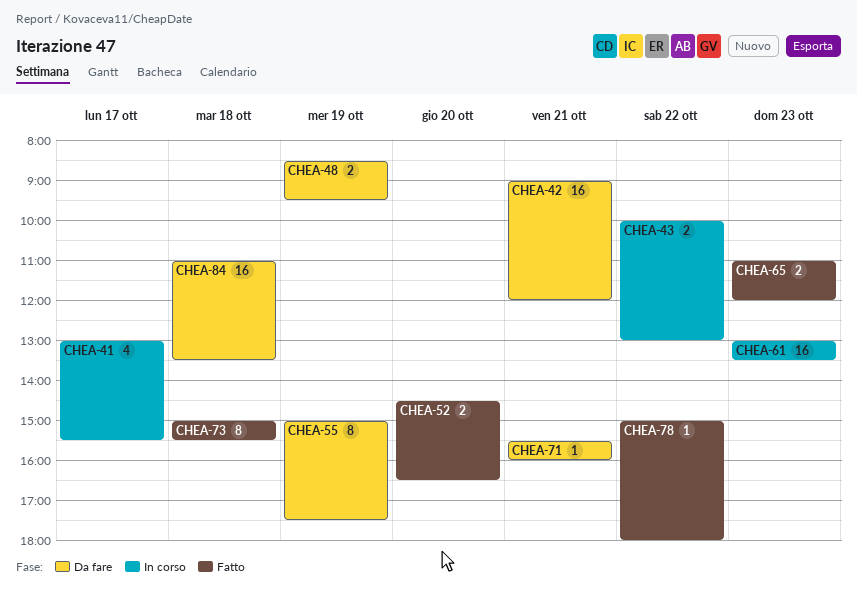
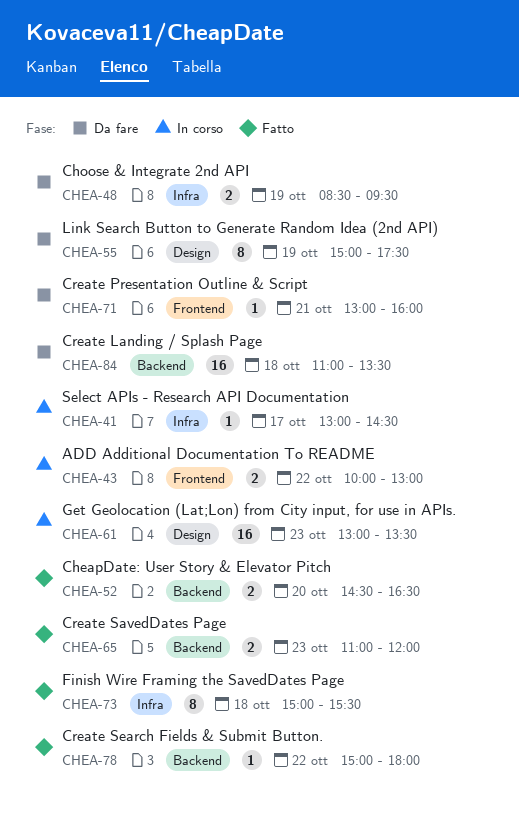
CHEA-41, estimate: 4 -> 1
CHEA-41, ends: 15:30 -> 14:30
CHEA-42: present -> none
CHEA-71, begins: 15:30 -> 13:00

